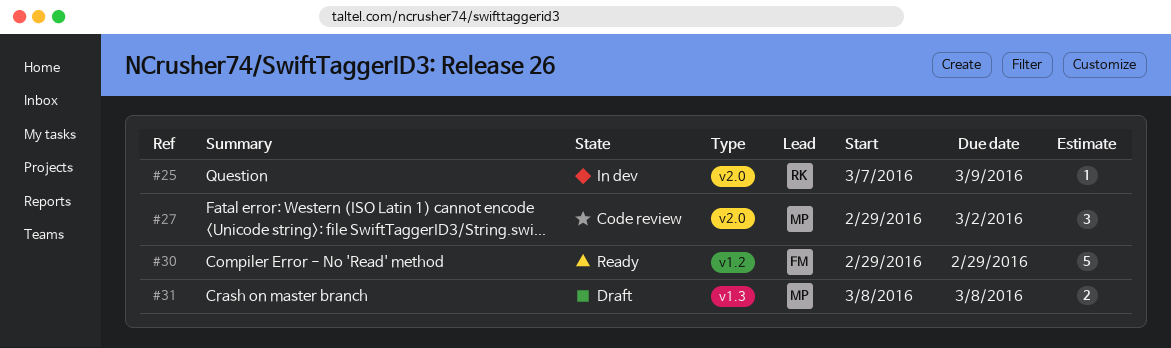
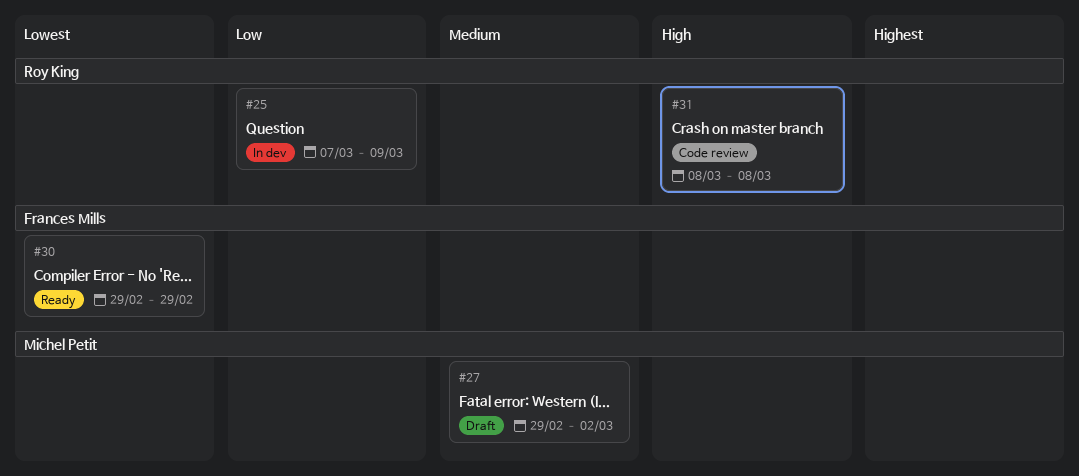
#27, status: Code review -> Draft
#31, status: Draft -> Code review
#31, owner: Michel Petit -> Roy King

